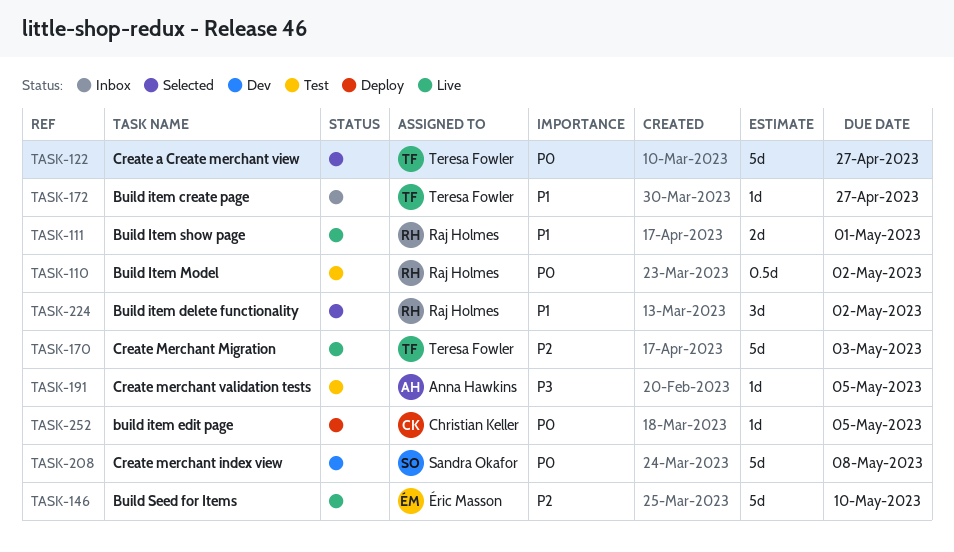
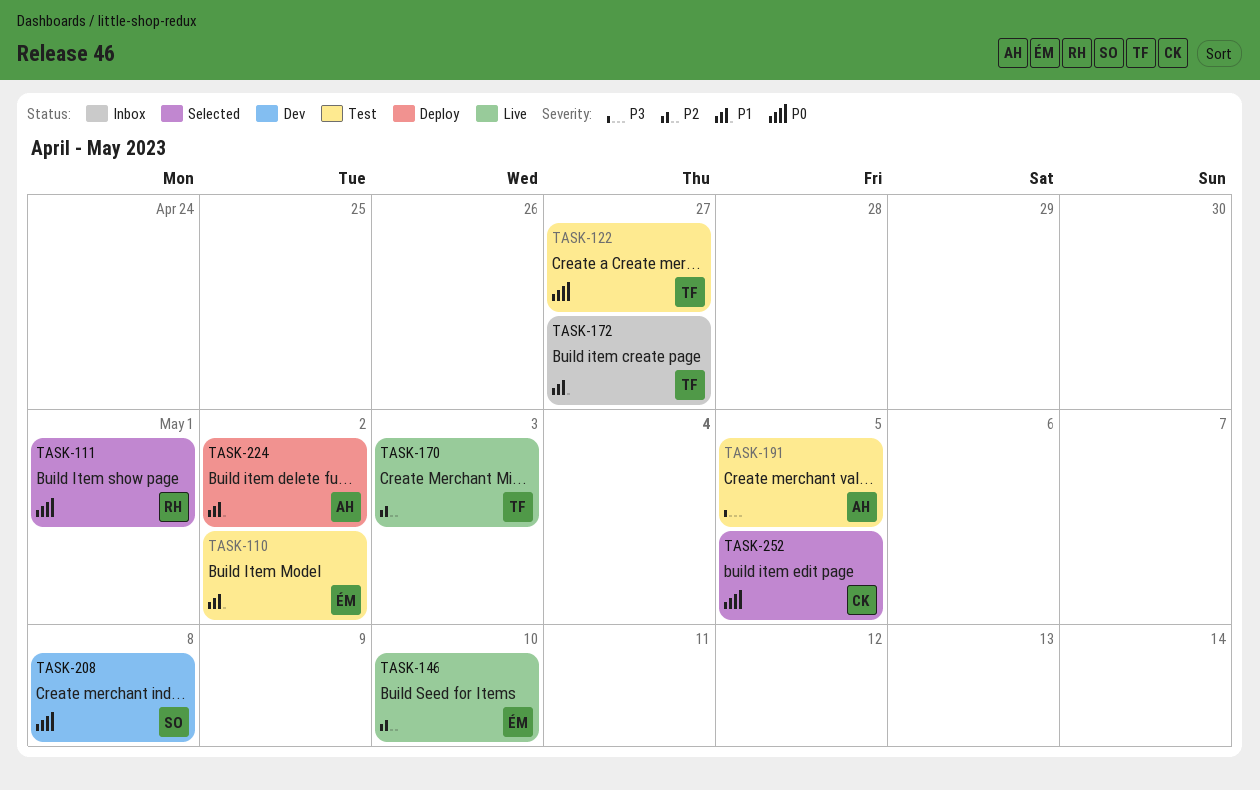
TASK-110, owner: Raj Holmes -> Éric Masson
TASK-110, priority: P0 -> P1
TASK-111, status: Live -> Selected
TASK-111, priority: P1 -> P0
TASK-122, status: Selected -> Test
TASK-224, status: Selected -> Deploy
TASK-224, owner: Raj Holmes -> Anna Hawkins
TASK-252, status: Deploy -> Selected

